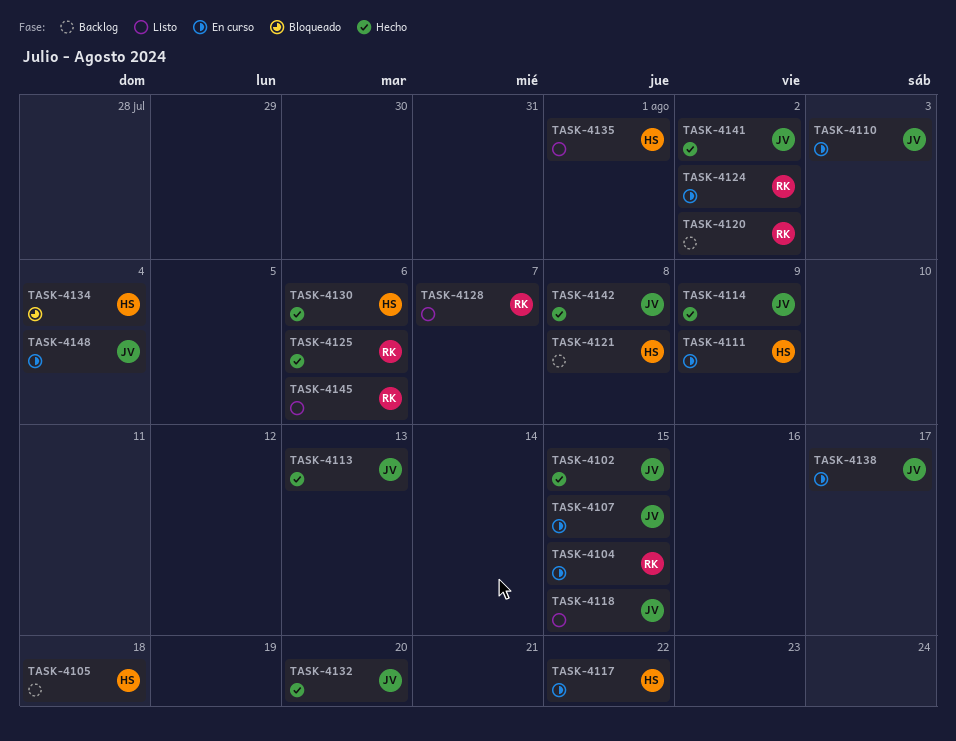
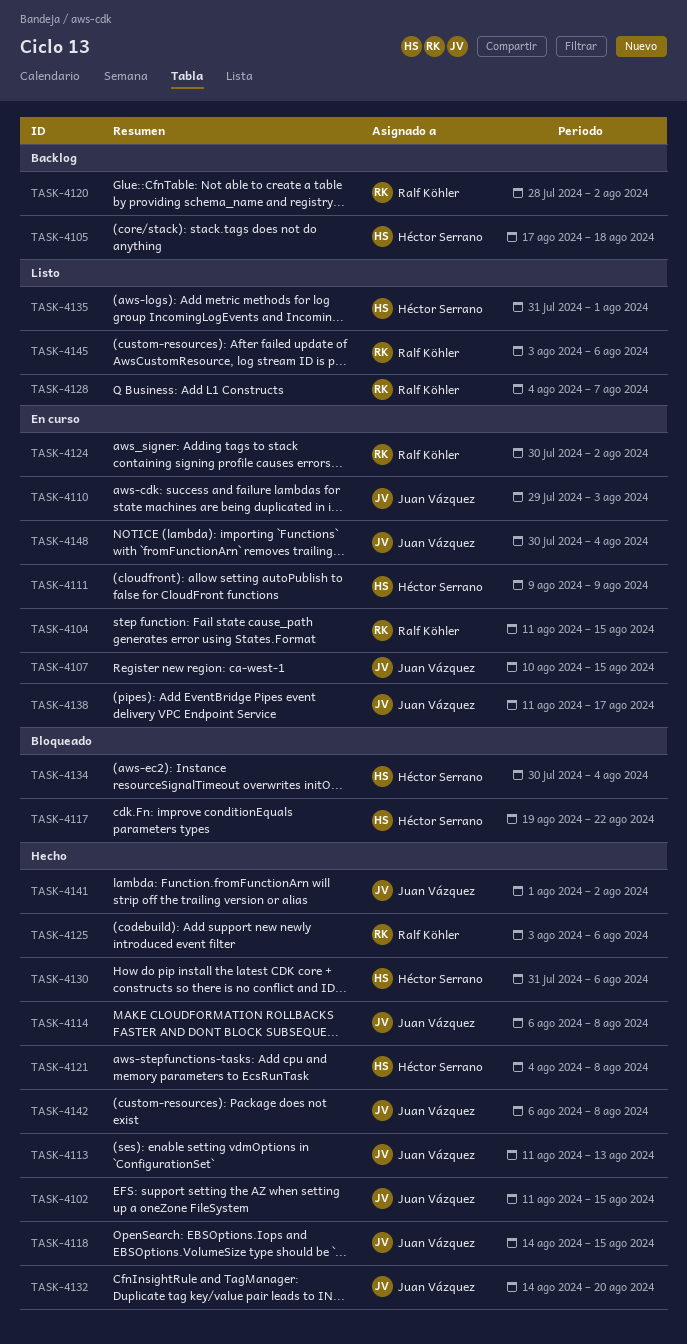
TASK-4114, due: Aug 9 -> Aug 8
TASK-4117, status: En curso -> Bloqueado
TASK-4118, status: Listo -> Hecho
TASK-4121, status: Backlog -> Hecho

